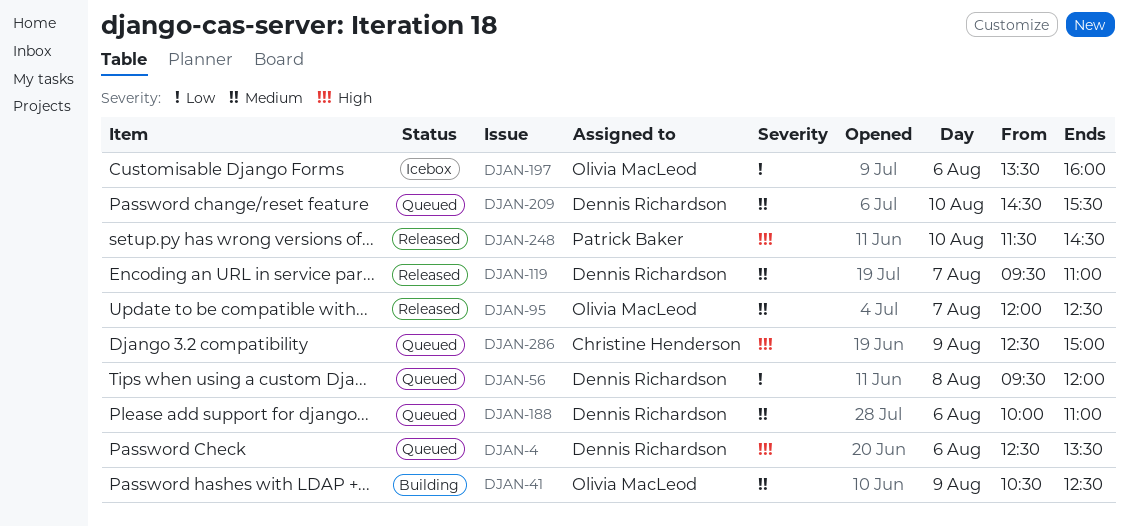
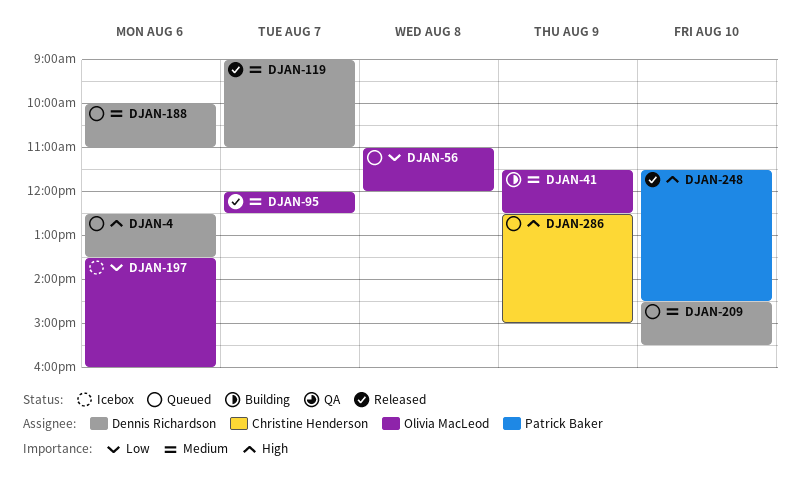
DJAN-41, begins: 10:30 -> 11:30
DJAN-56, owner: Dennis Richardson -> Olivia MacLeod
DJAN-56, begins: 09:30 -> 11:00
DJAN-119, begins: 09:30 -> 09:00

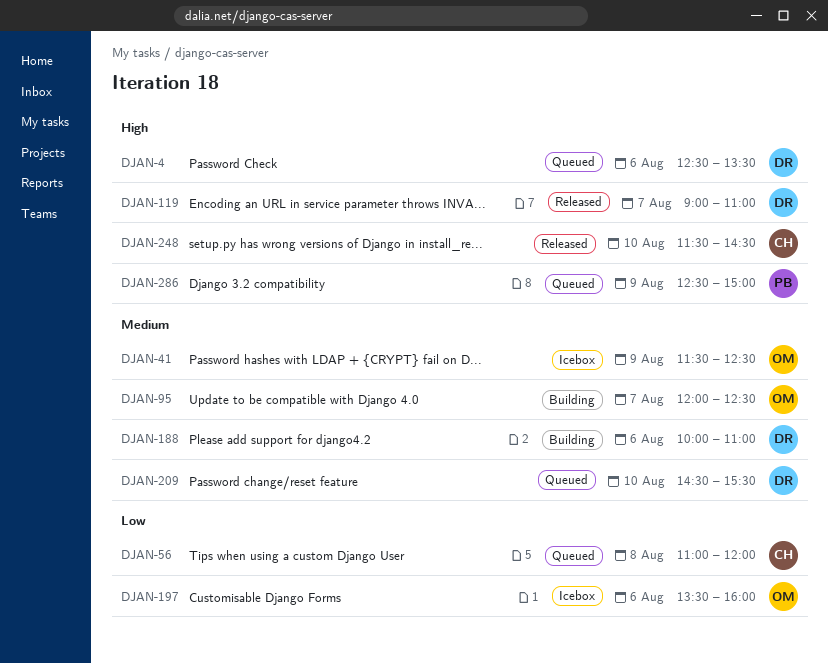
DJAN-41, status: Building -> Icebox
DJAN-56, owner: Olivia MacLeod -> Christine Henderson
DJAN-95, status: Released -> Building
DJAN-119, priority: Medium -> High
DJAN-188, status: Queued -> Building
DJAN-248, owner: Patrick Baker -> Christine Henderson
DJAN-286, owner: Christine Henderson -> Patrick Baker

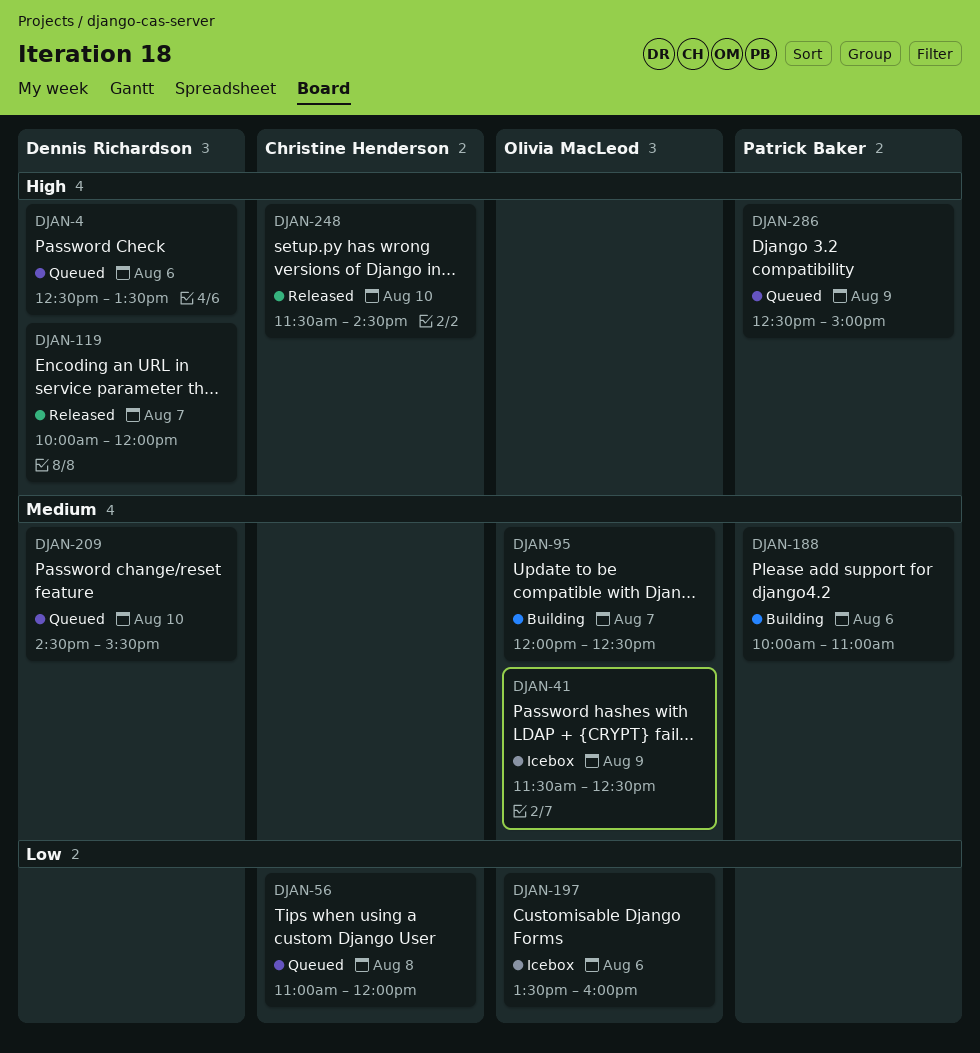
DJAN-119, begins: 09:00 -> 10:00
DJAN-119, ends: 11:00 -> 12:00
DJAN-188, owner: Dennis Richardson -> Patrick Baker

